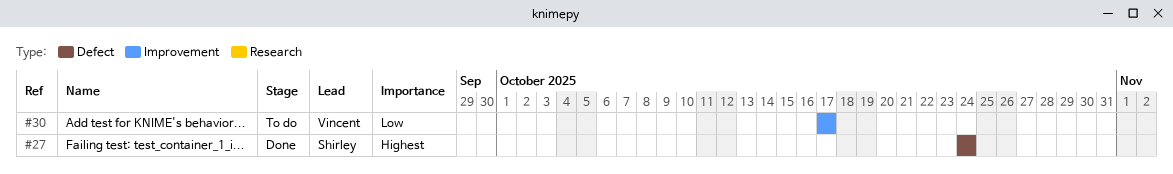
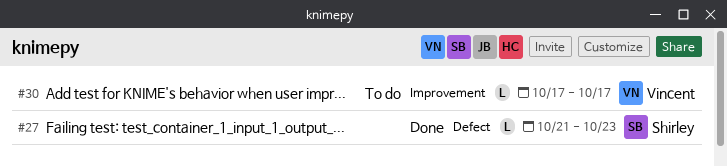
#27, start: Oct 24 -> Oct 21
#27, due: Oct 24 -> Oct 23

